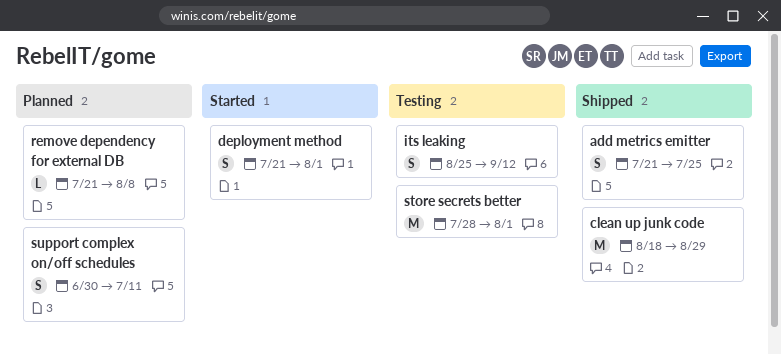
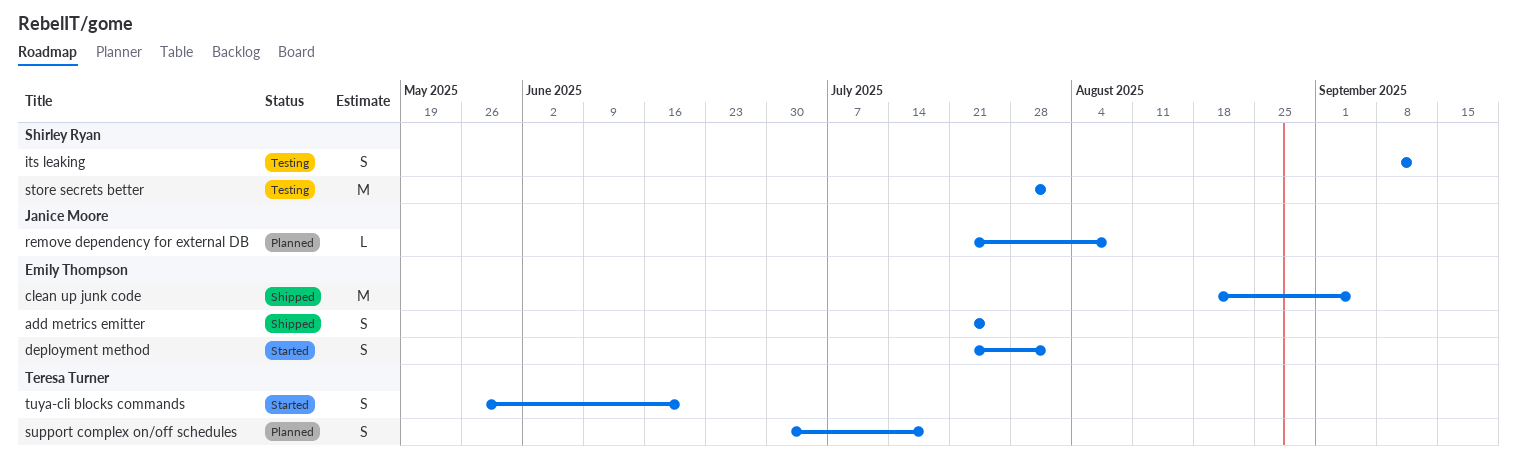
clean up junk code, due: Aug 29 -> Sep 5
its leaking, start: Aug 25 -> Sep 8
support complex on/off schedules, due: Jul 11 -> Jul 18
tuya-cli blocks commands: none -> present

